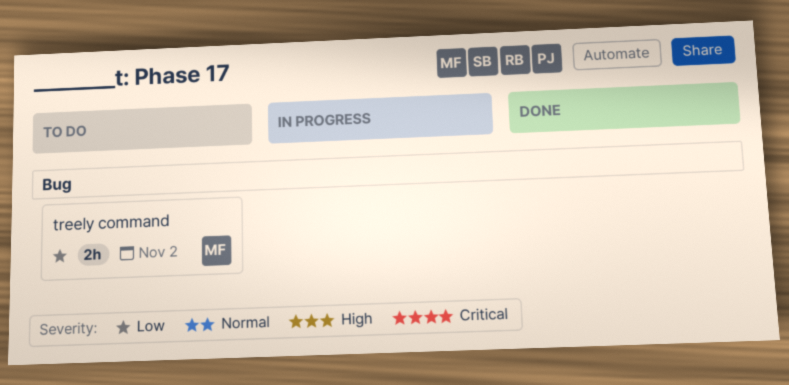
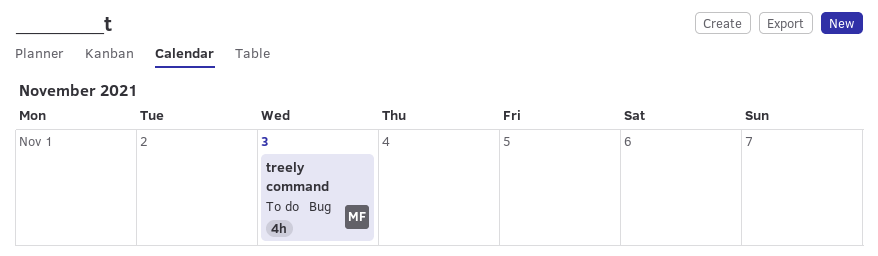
treely command, estimate: 2h -> 4h
treely command, day: Nov 2 -> Nov 3

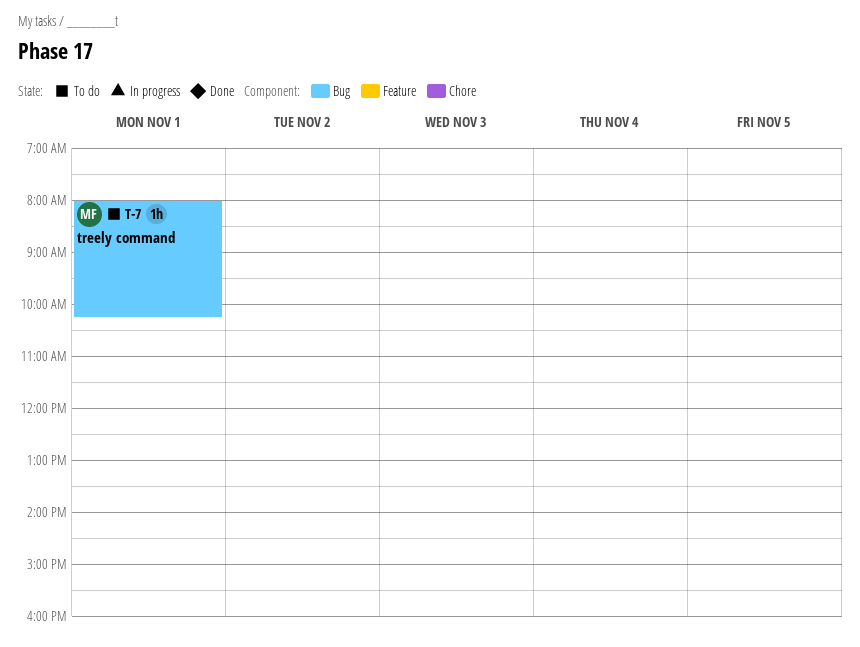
treely command, estimate: 4h -> 1h
treely command, day: Nov 3 -> Nov 1

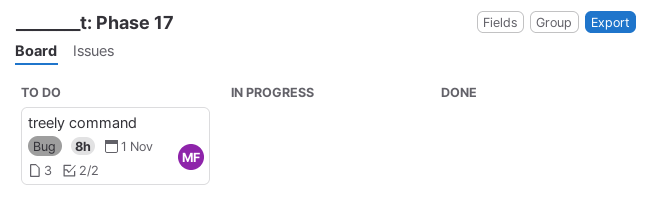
treely command, estimate: 1h -> 8h

